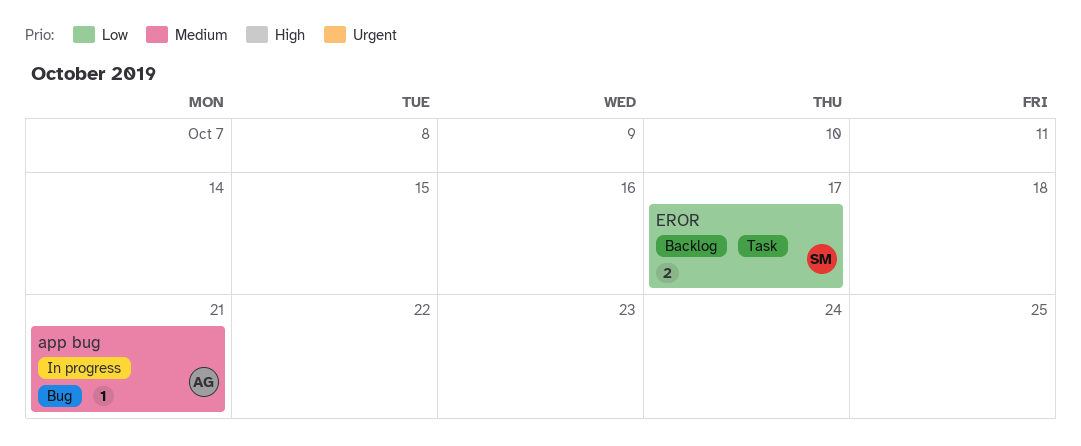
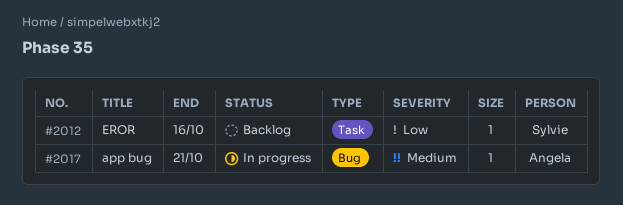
EROR, estimate: 2 -> 1
EROR, due: Oct 17 -> Oct 16

